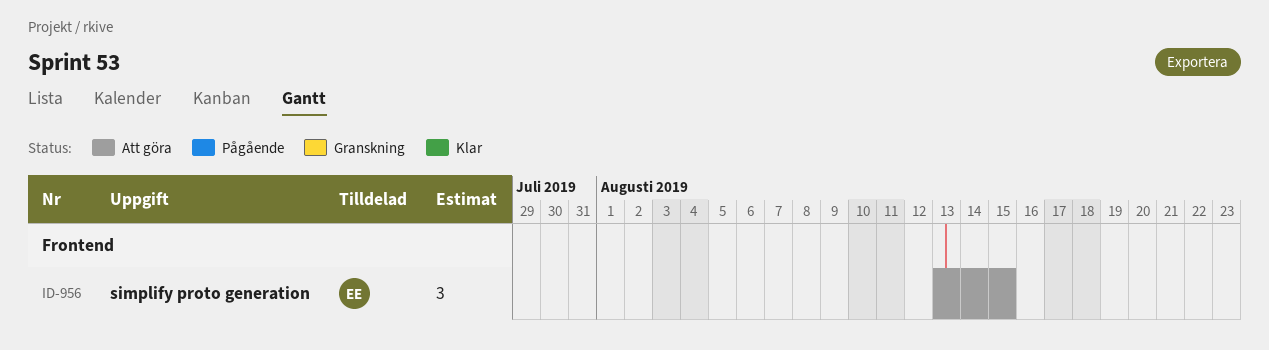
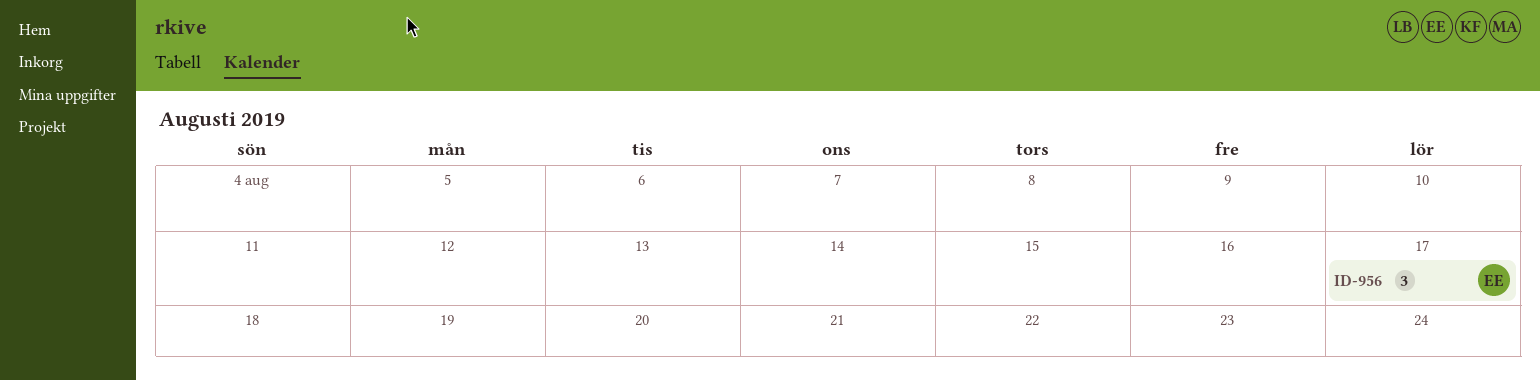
ID-956, due: Aug 15 -> Aug 17

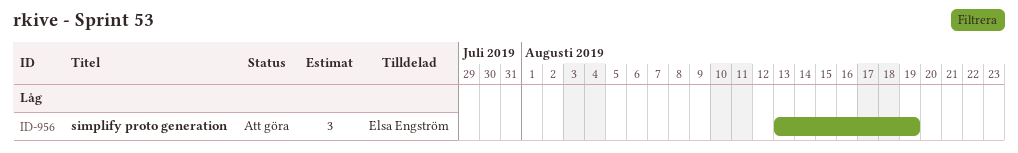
ID-956, due: Aug 17 -> Aug 19

